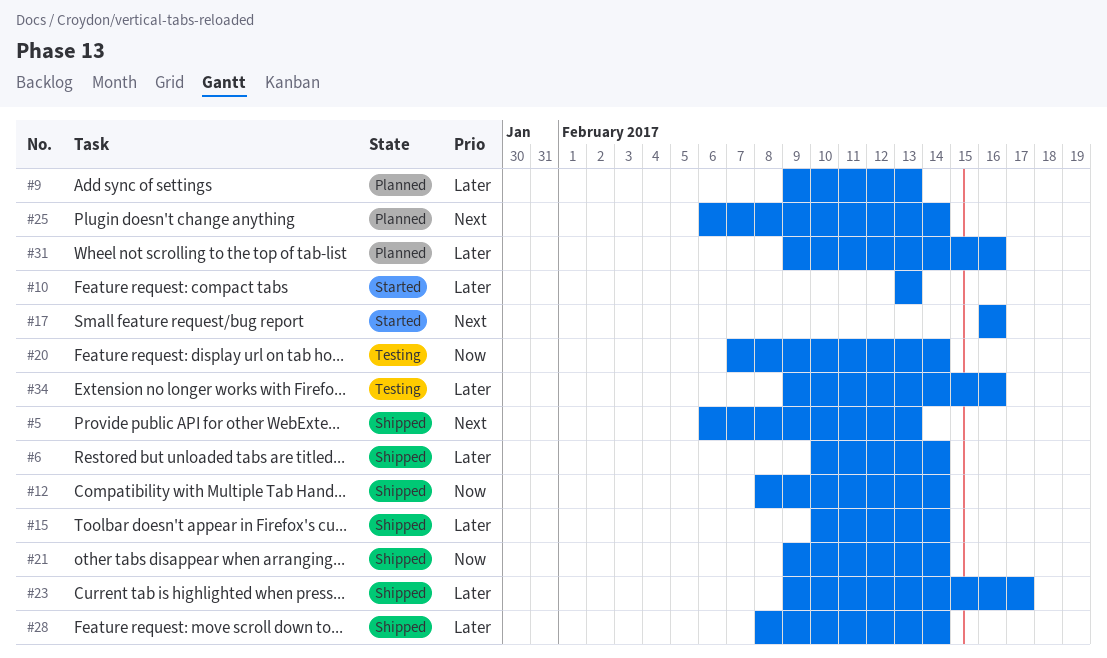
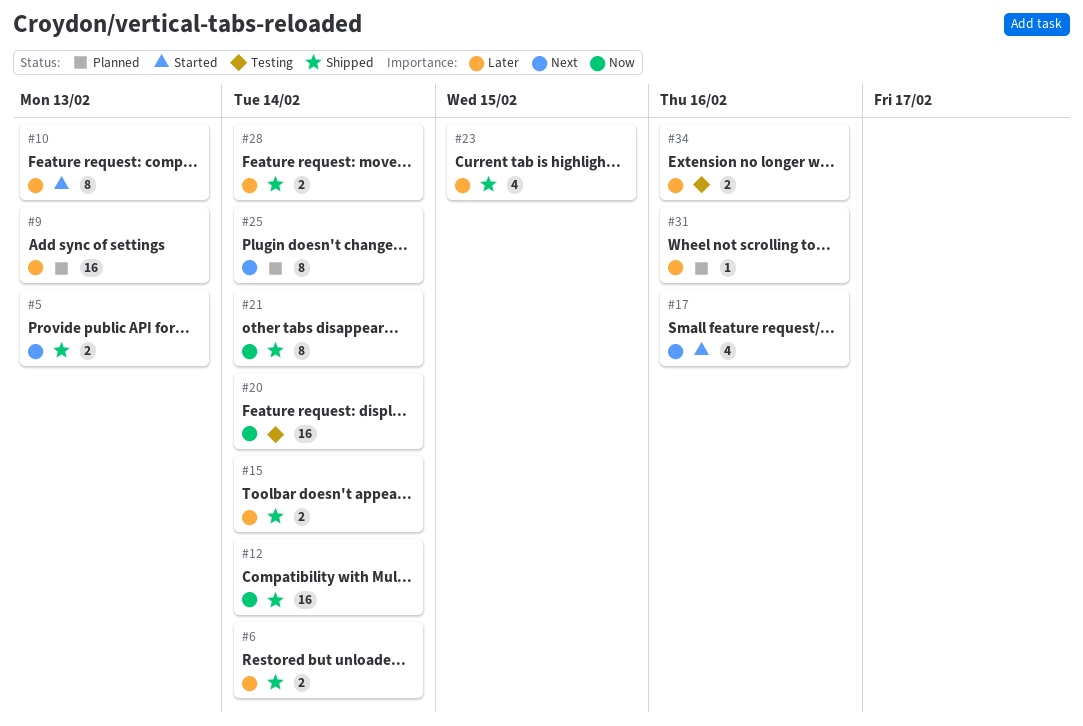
#23, due: Feb 17 -> Feb 15

